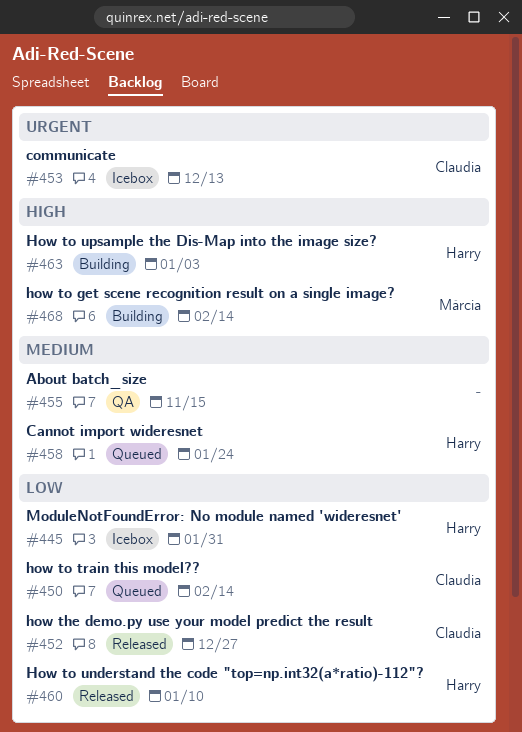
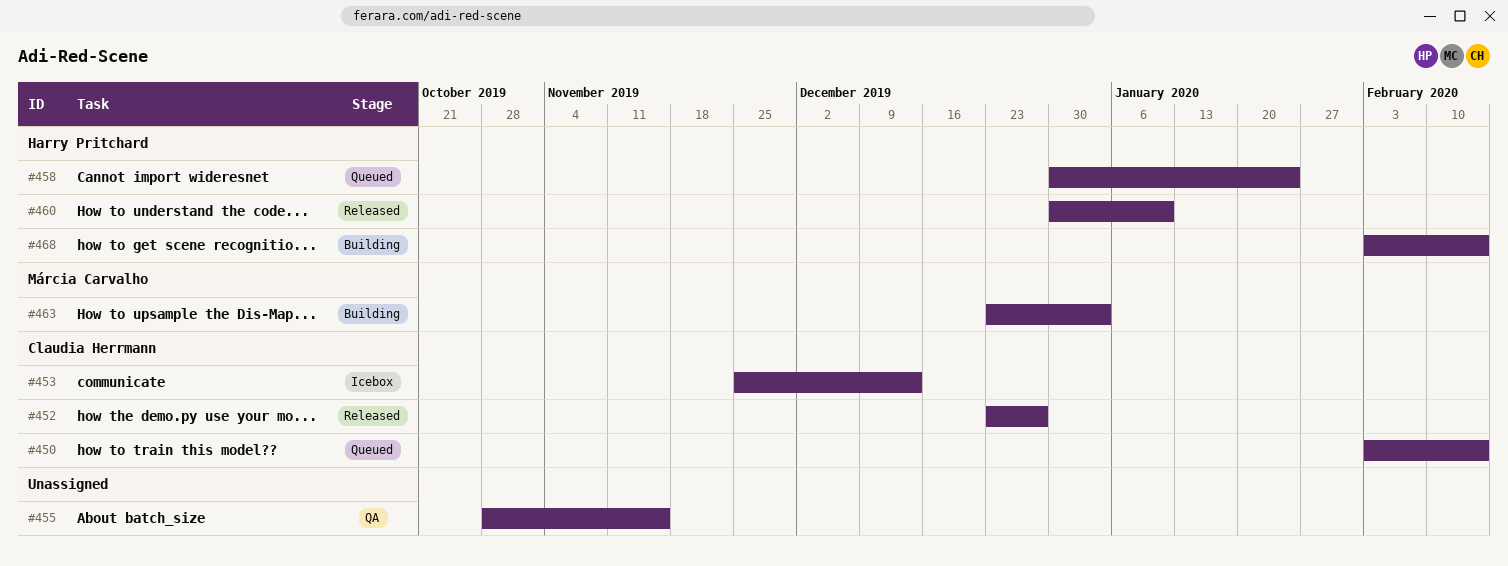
#445: present -> none
#463, owner: Harry Pritchard -> Márcia Carvalho
#468, owner: Márcia Carvalho -> Harry Pritchard

